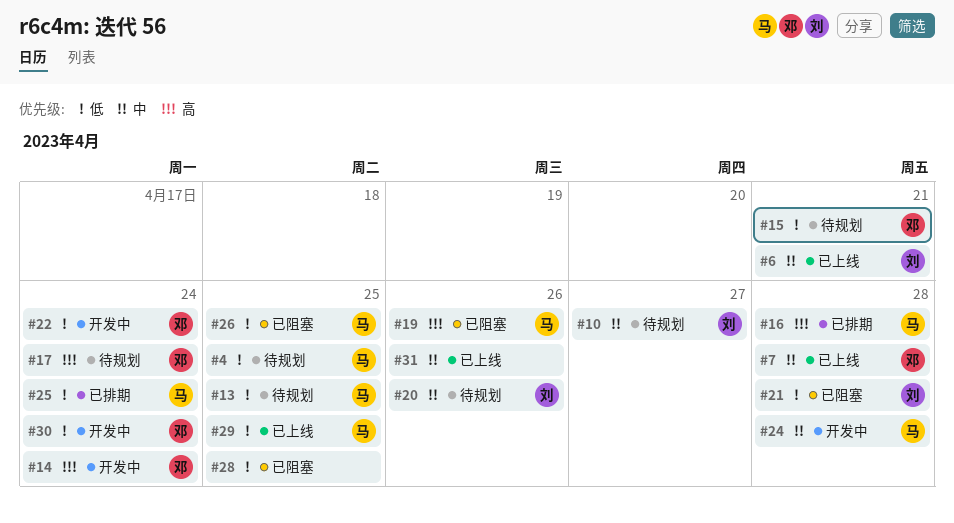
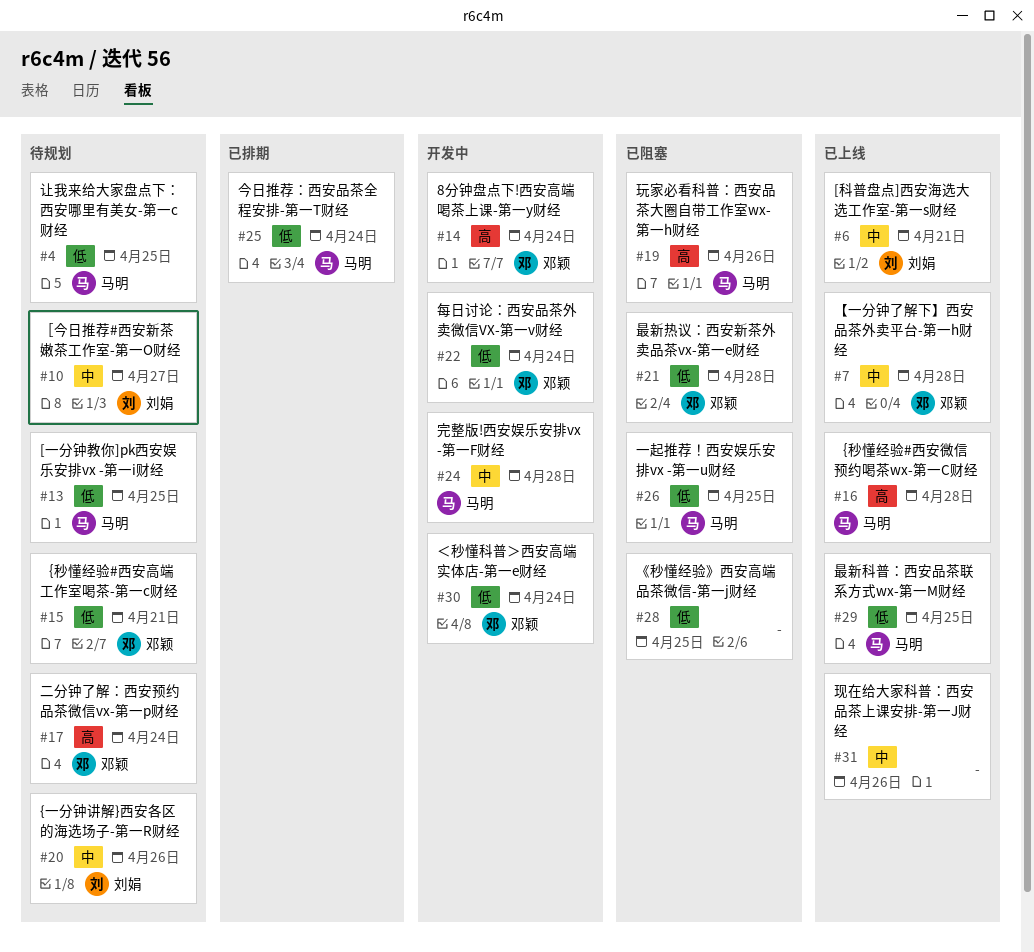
#16, status: 已排期 -> 已上线
#21, owner: 刘娟 -> 邓颖

